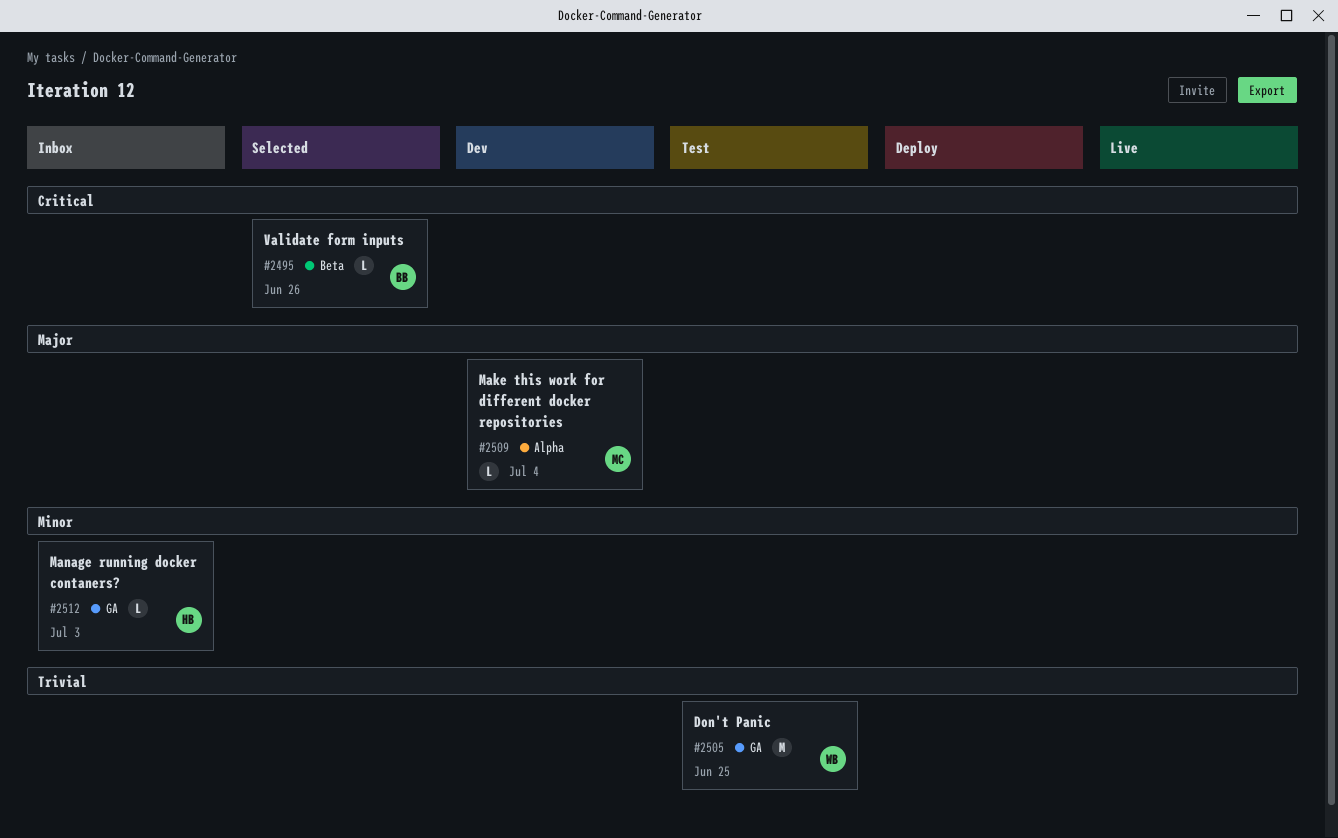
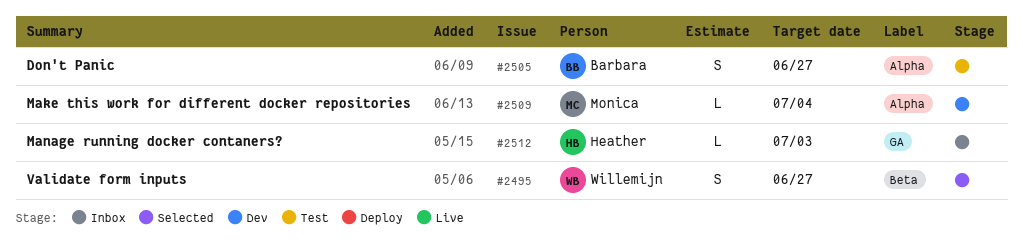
#2495, owner: Barbara -> Willemijn
#2495, estimate: L -> S
#2495, due: Jun 26 -> Jun 27
#2505, owner: Willemijn -> Barbara
#2505, label: GA -> Alpha
#2505, estimate: M -> S
#2505, due: Jun 25 -> Jun 27

